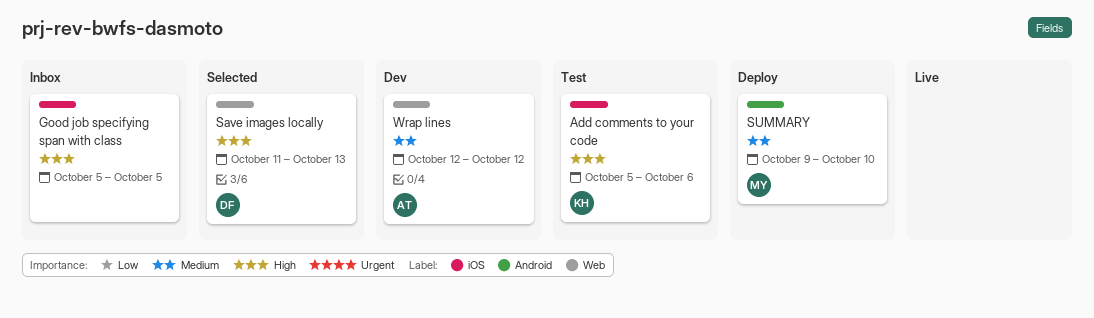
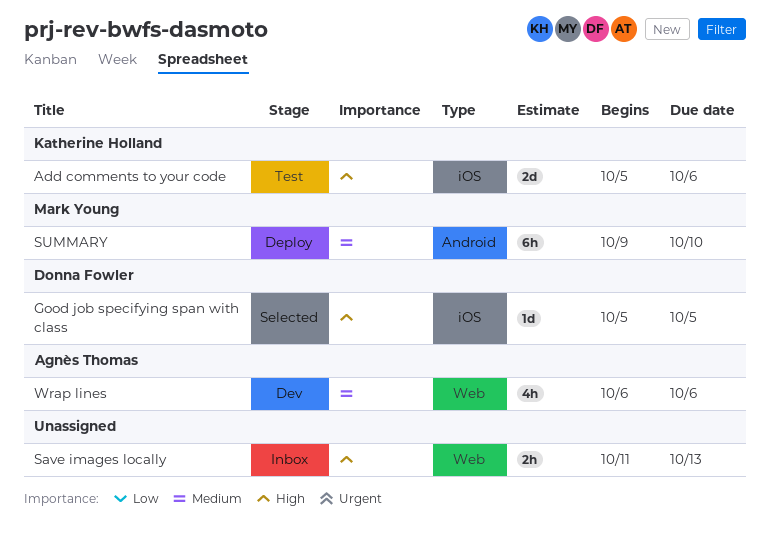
Good job specifying span with class, status: Inbox -> Selected
Good job specifying span with class, owner: none -> Donna Fowler
Save images locally, status: Selected -> Inbox
Save images locally, owner: Donna Fowler -> none
Wrap lines, start: Oct 12 -> Oct 6
Wrap lines, due: Oct 12 -> Oct 6

